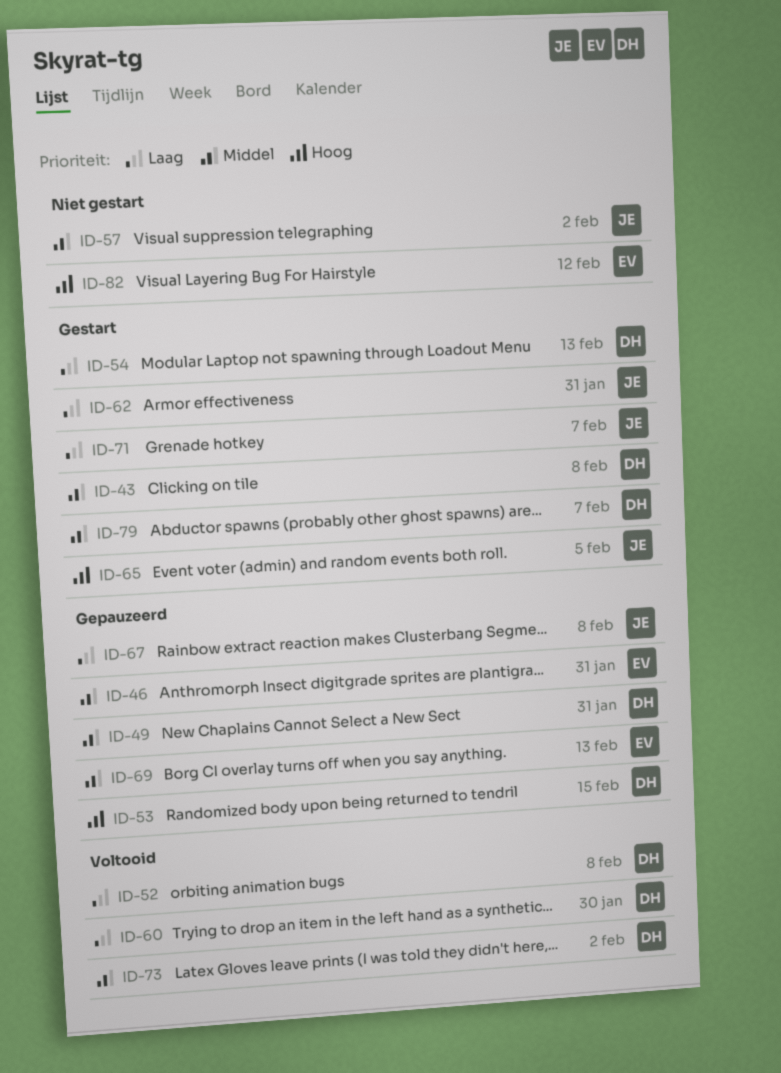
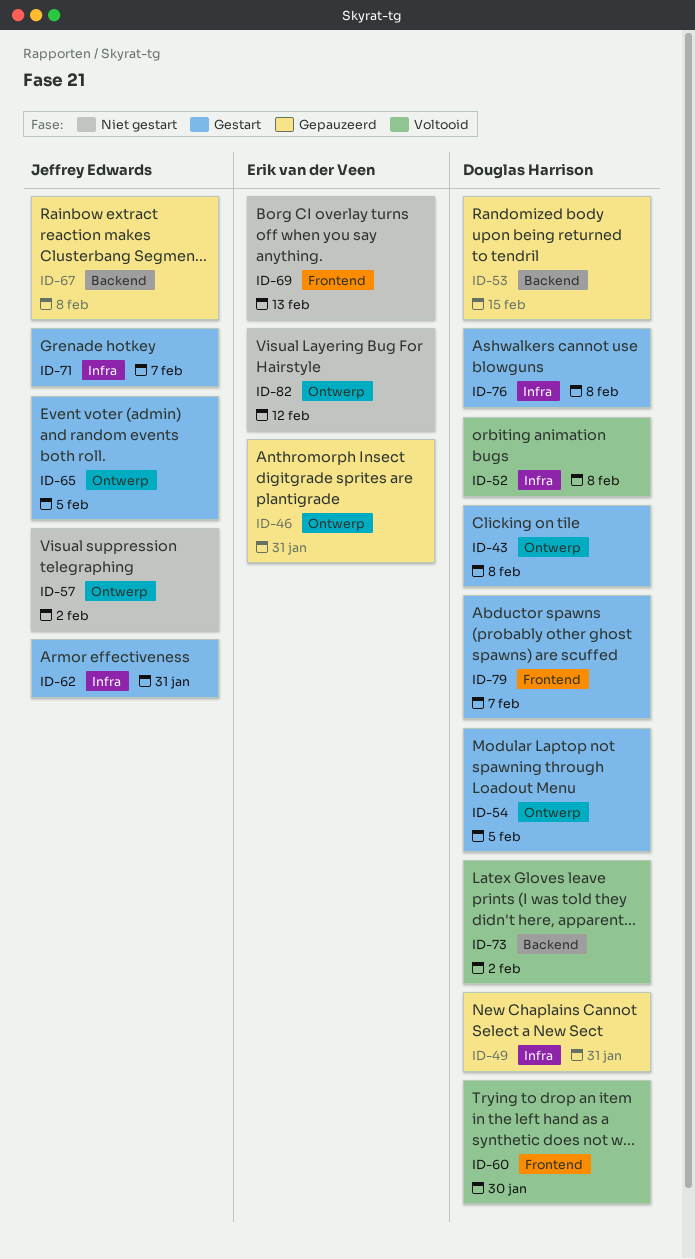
ID-54, due: Feb 13 -> Feb 5
ID-69, status: Gepauzeerd -> Niet gestart
ID-76: none -> present

